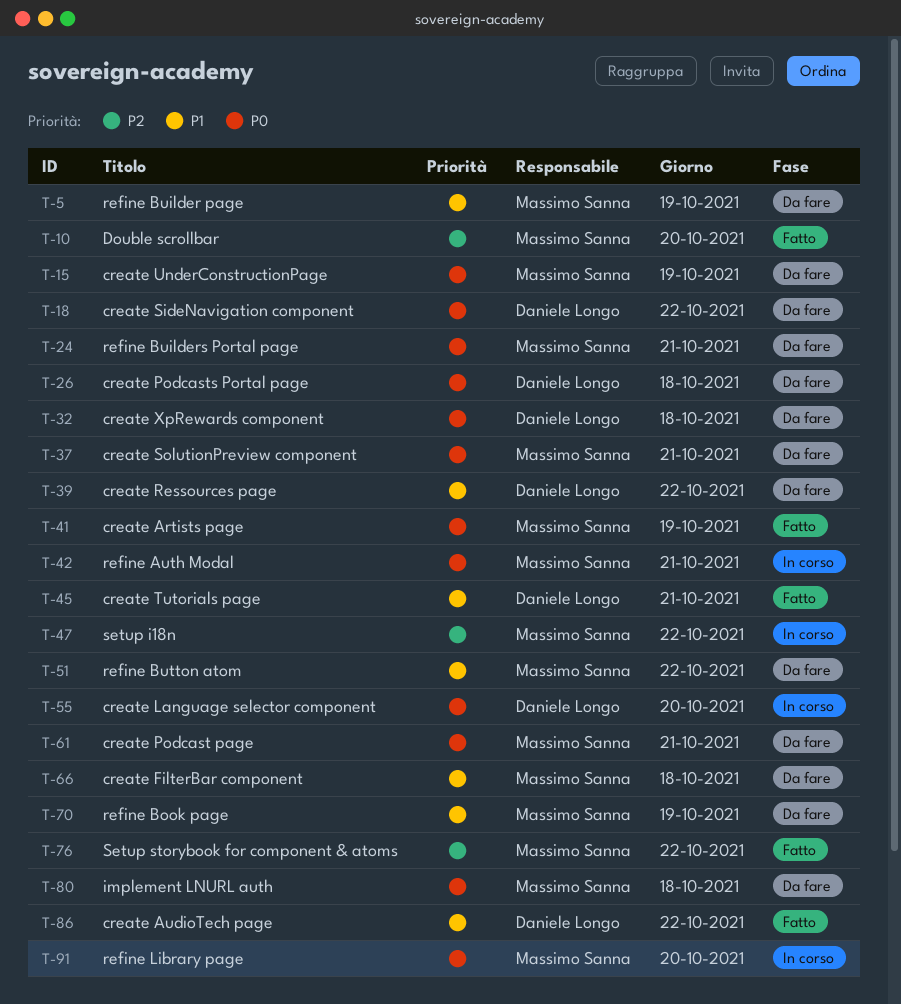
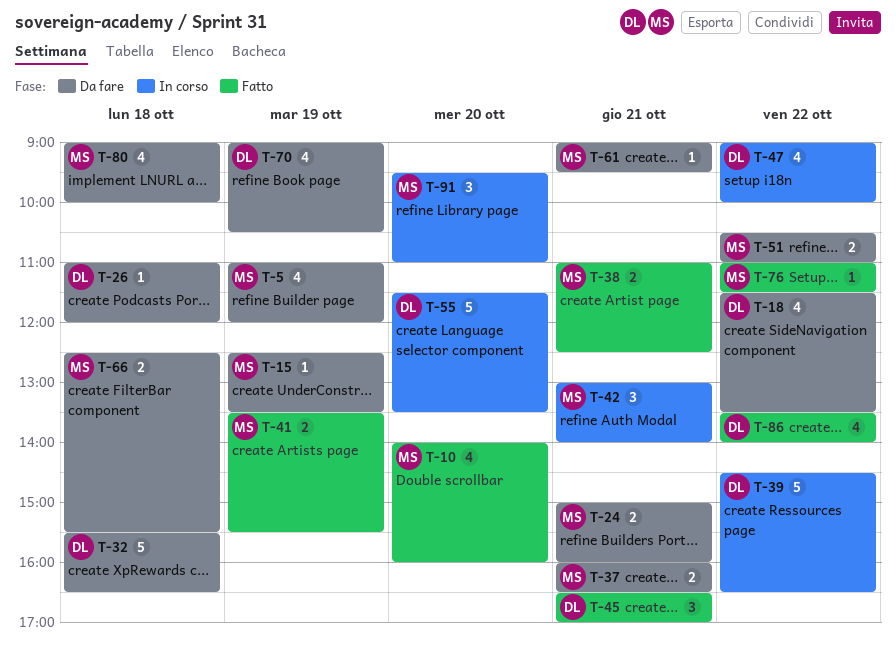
T-38: none -> present
T-39, status: Da fare -> In corso
T-47, owner: Massimo Sanna -> Daniele Longo
T-70, owner: Massimo Sanna -> Daniele Longo

